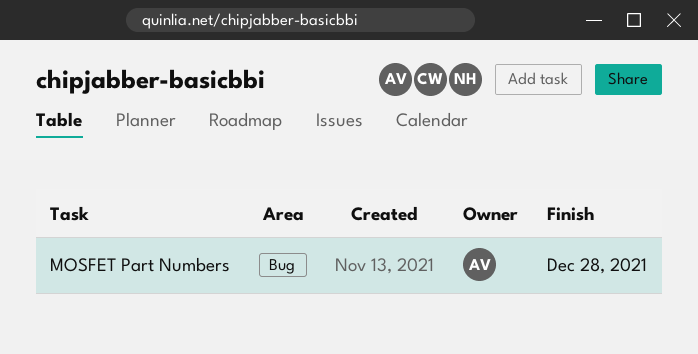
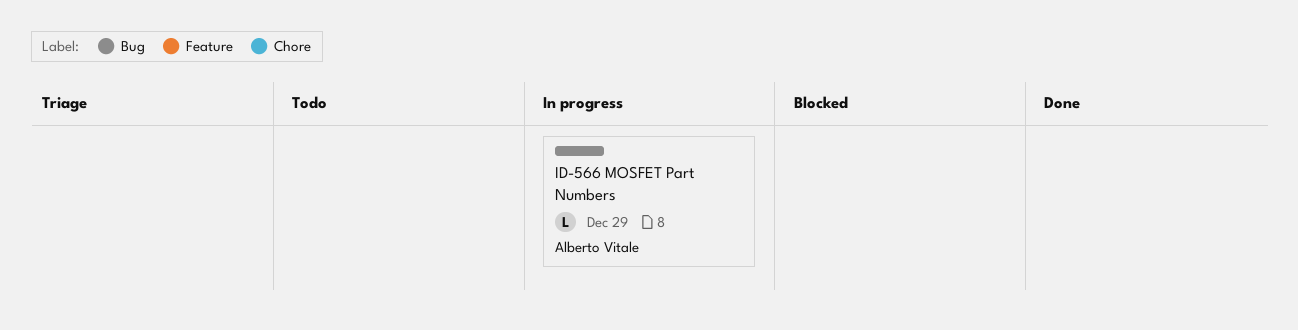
MOSFET Part Numbers, due: Dec 28 -> Dec 29

